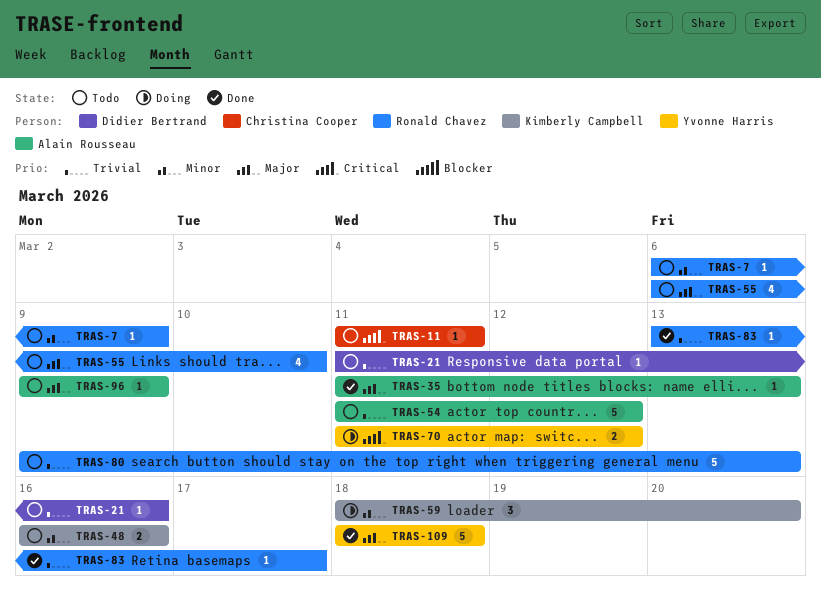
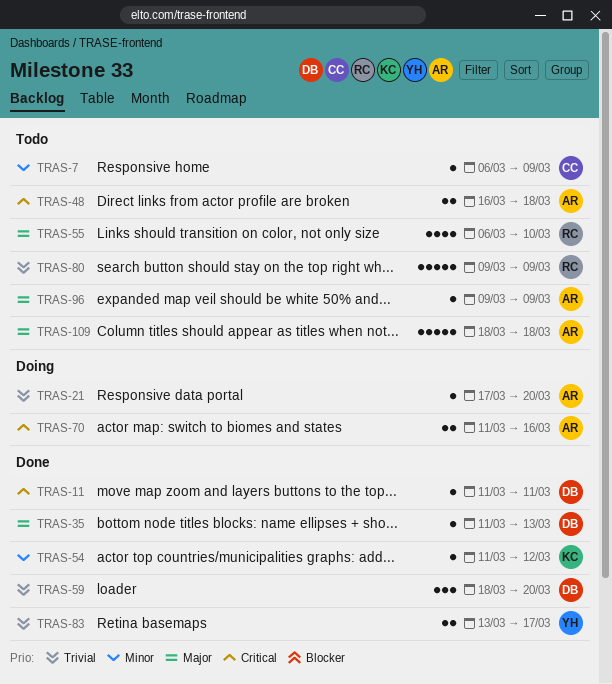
TRAS-7, owner: Ronald Chavez -> Christina Cooper
TRAS-11, status: Todo -> Done
TRAS-11, owner: Christina Cooper -> Didier Bertrand
TRAS-21, status: Todo -> Doing
TRAS-21, owner: Didier Bertrand -> Alain Rousseau
TRAS-21, start: Mar 11 -> Mar 17
TRAS-21, due: Mar 16 -> Mar 20
TRAS-35, owner: Alain Rousseau -> Didier Bertrand
TRAS-48, owner: Kimberly Campbell -> Alain Rousseau
TRAS-48, priority: Minor -> Critical
TRAS-48, due: Mar 16 -> Mar 18
TRAS-54, status: Todo -> Done
TRAS-54, owner: Alain Rousseau -> Kimberly Campbell
TRAS-54, priority: Trivial -> Minor
TRAS-54, estimate: 5 -> 1
TRAS-59, status: Doing -> Done
TRAS-59, owner: Kimberly Campbell -> Didier Bertrand
TRAS-59, priority: Minor -> Trivial
TRAS-70, owner: Yvonne Harris -> Alain Rousseau
TRAS-70, due: Mar 12 -> Mar 16
TRAS-80, due: Mar 13 -> Mar 9
TRAS-83, owner: Ronald Chavez -> Yvonne Harris
TRAS-83, estimate: 1 -> 2
TRAS-109, status: Done -> Todo
TRAS-109, owner: Yvonne Harris -> Alain Rousseau

